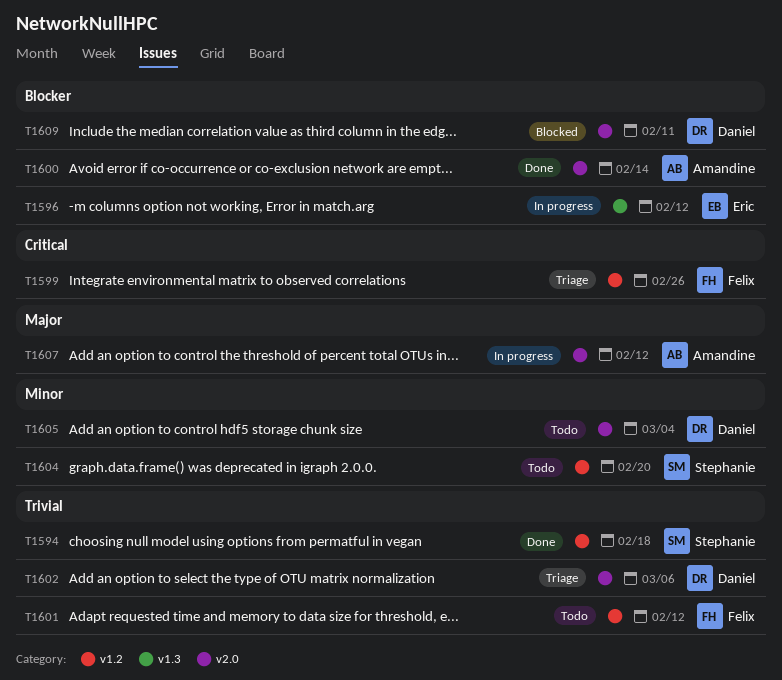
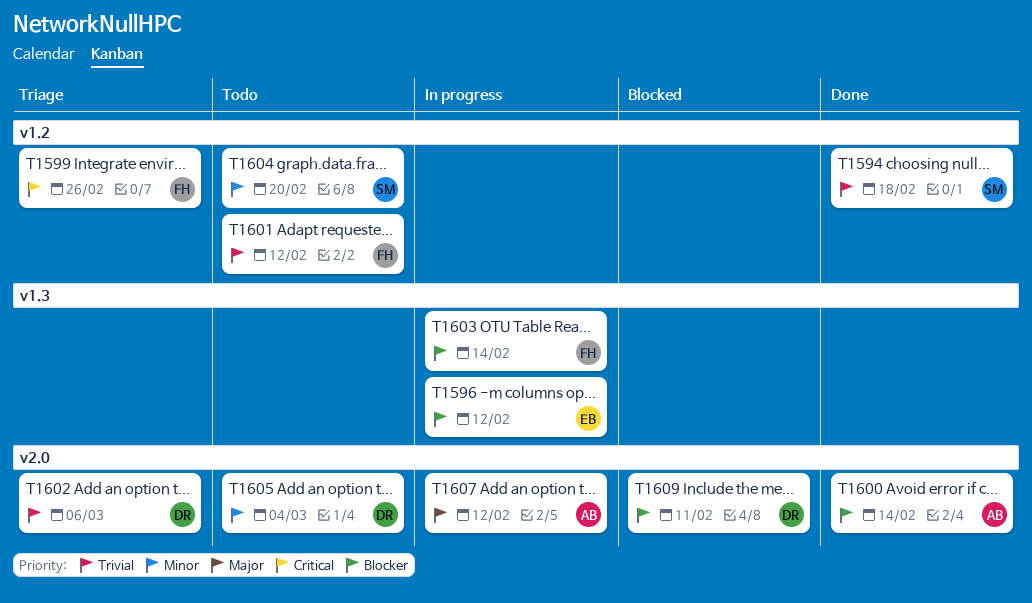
T1603: none -> present

